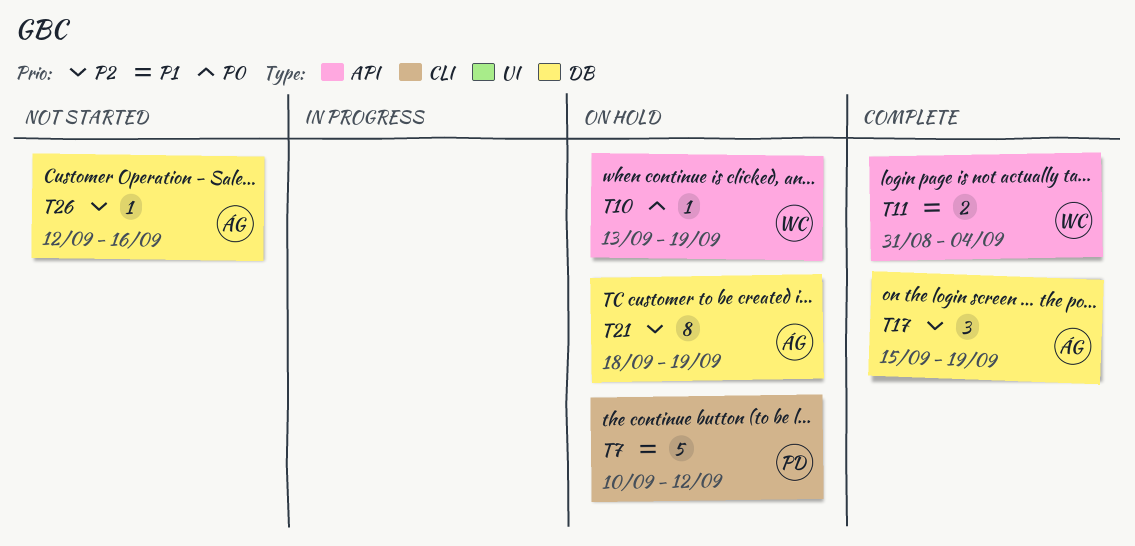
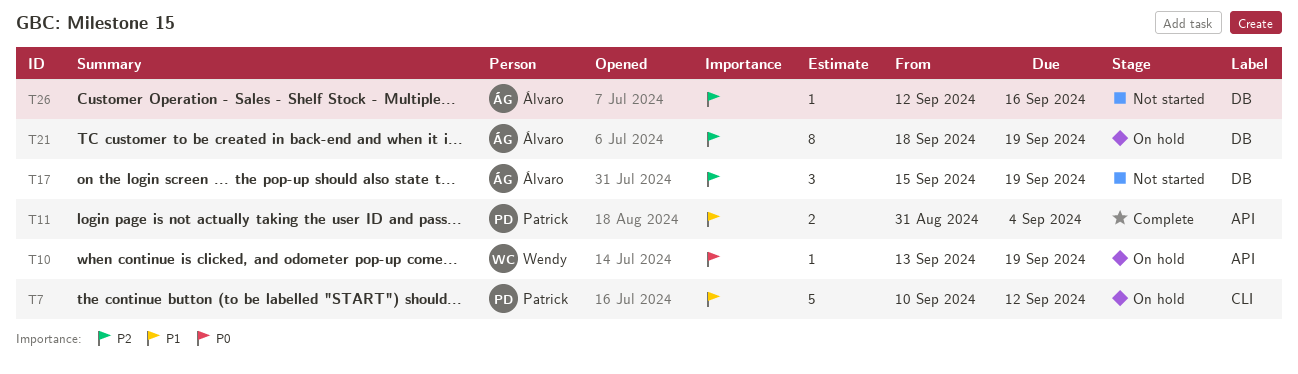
T11, owner: Wendy -> Patrick
T17, status: Complete -> Not started

